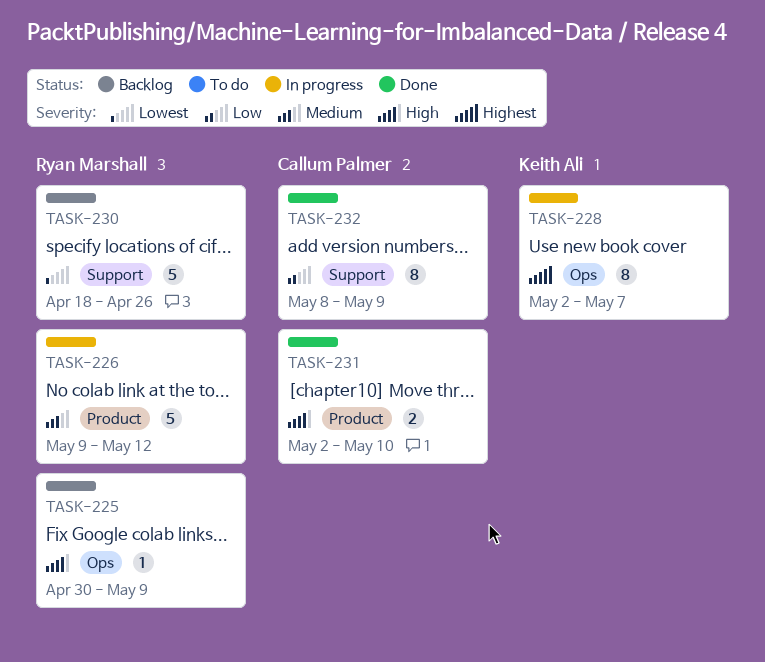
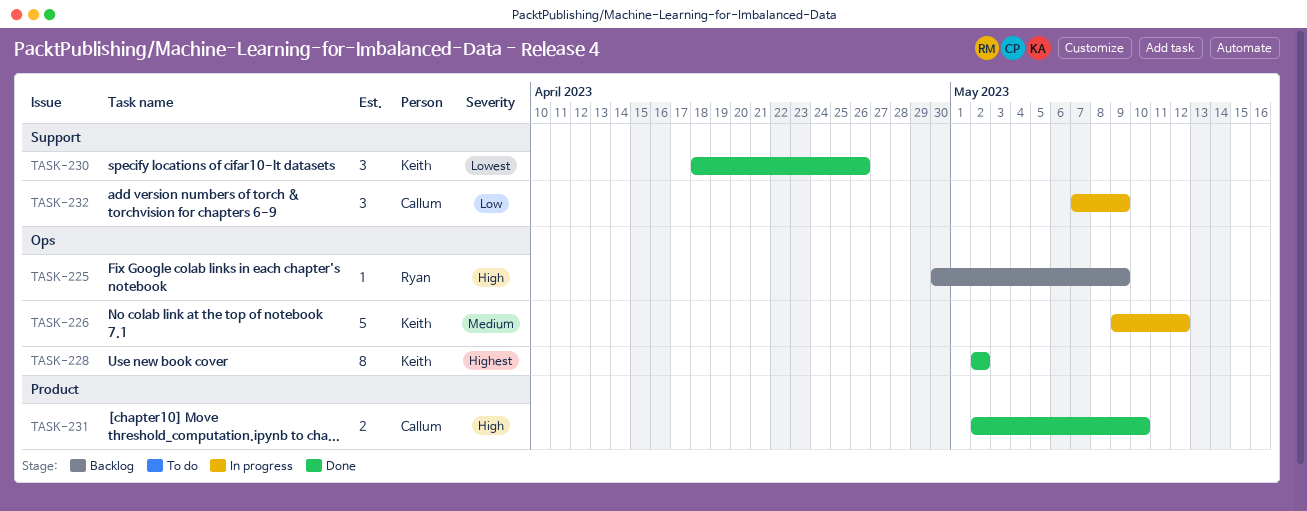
TASK-226, owner: Ryan Marshall -> Keith Ali
TASK-226, label: Product -> Ops
TASK-228, status: In progress -> Done
TASK-228, due: May 7 -> May 2
TASK-230, status: Backlog -> Done
TASK-230, owner: Ryan Marshall -> Keith Ali
TASK-230, estimate: 5 -> 3
TASK-232, status: Done -> In progress
TASK-232, estimate: 8 -> 3
TASK-232, start: May 8 -> May 7

